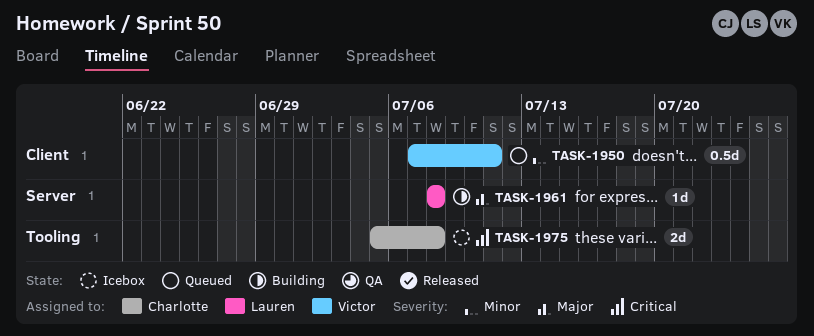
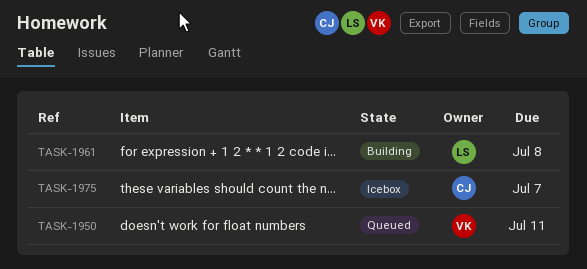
TASK-1975, due: Jul 8 -> Jul 7

